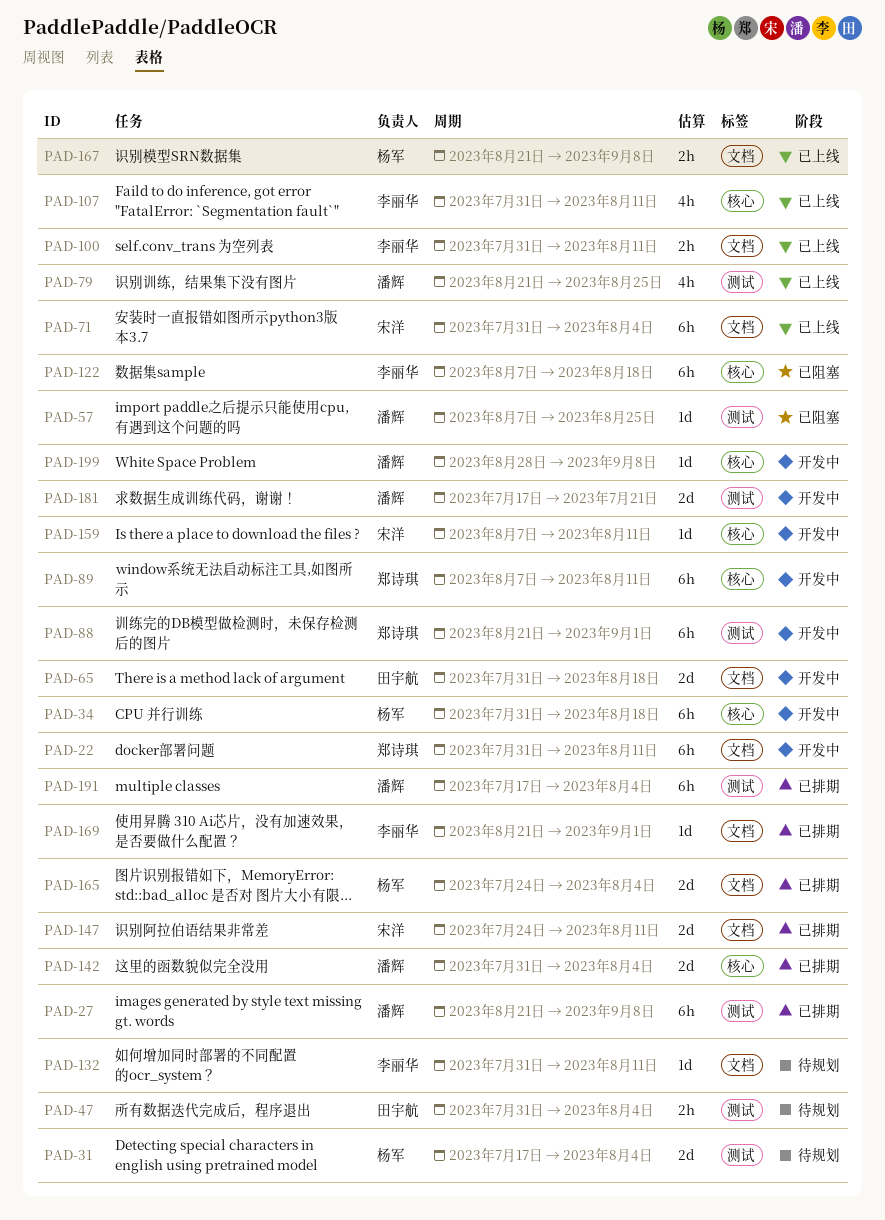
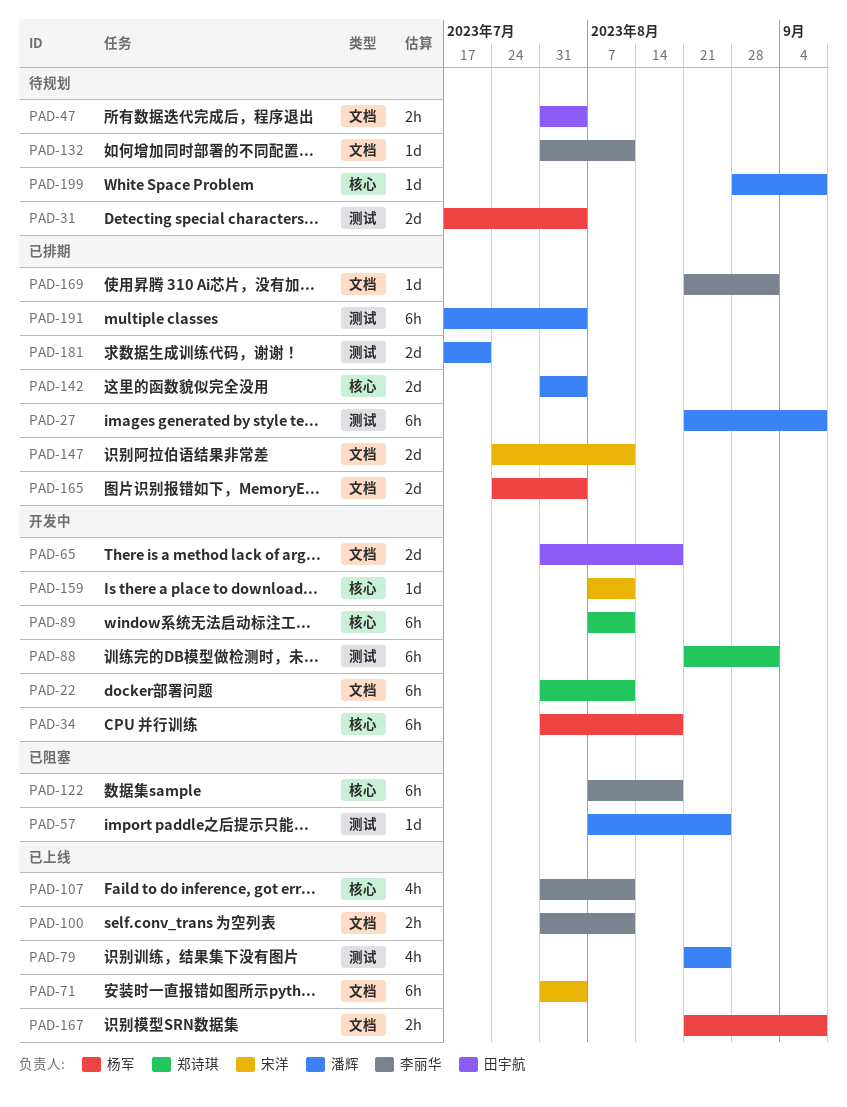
PAD-47, label: 测试 -> 文档
PAD-181, status: 开发中 -> 已排期
PAD-199, status: 开发中 -> 待规划

